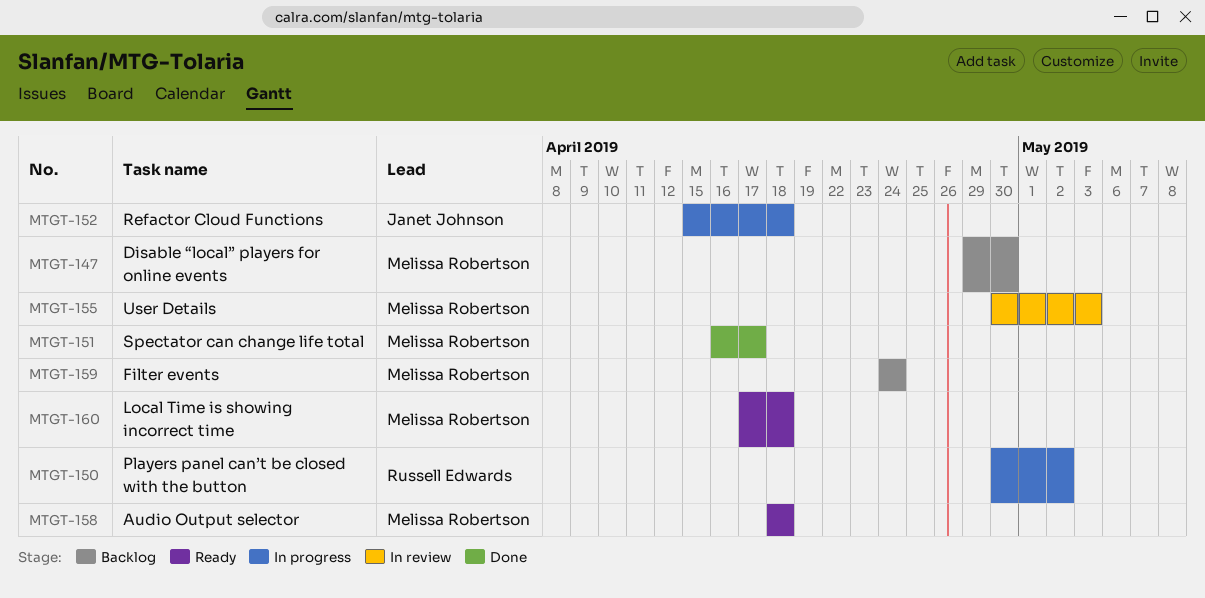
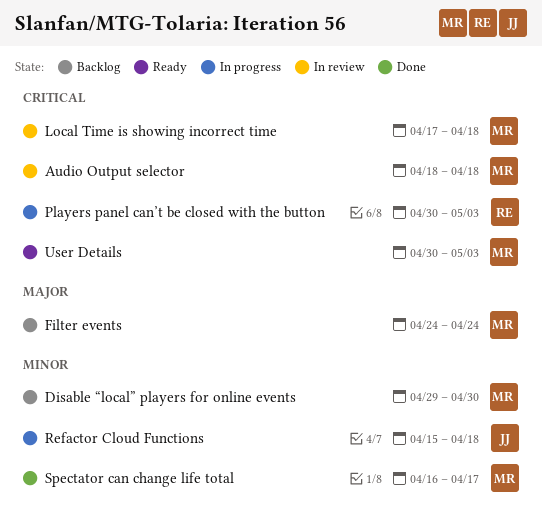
Audio Output selector, status: Ready -> In review
Local Time is showing incorrect time, status: Ready -> In review
Players panel can’t be closed with the button, due: May 2 -> May 3
User Details, status: In review -> Ready

